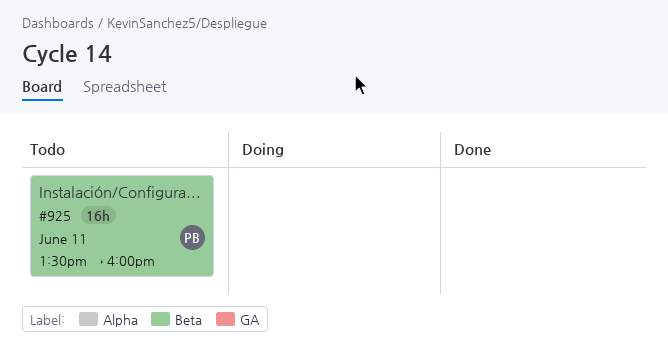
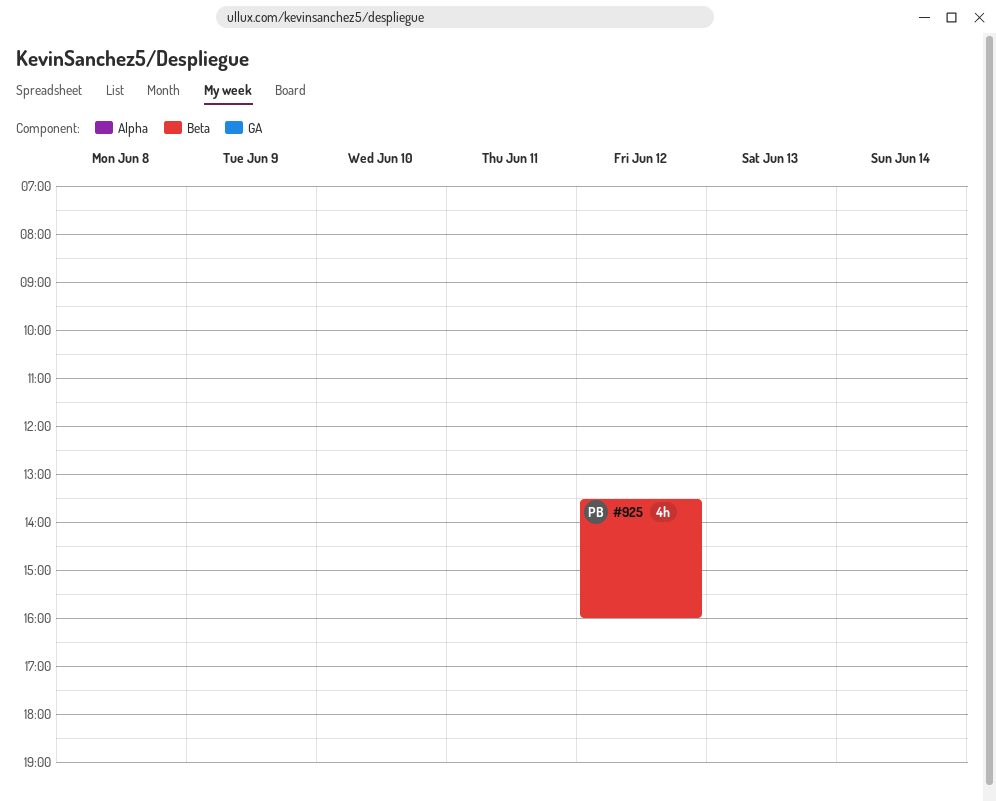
#925, estimate: 16h -> 4h
#925, day: Jun 11 -> Jun 12

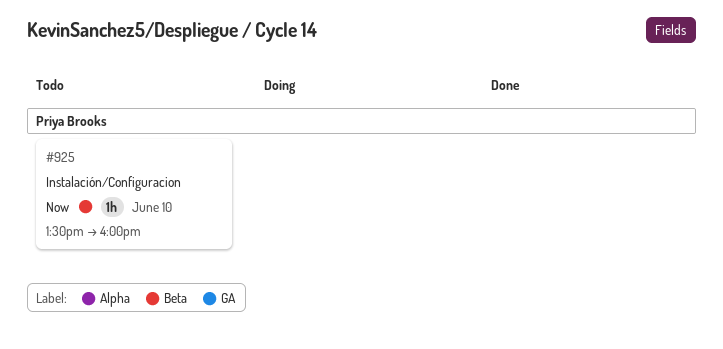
#925, estimate: 4h -> 1h
#925, day: Jun 12 -> Jun 10

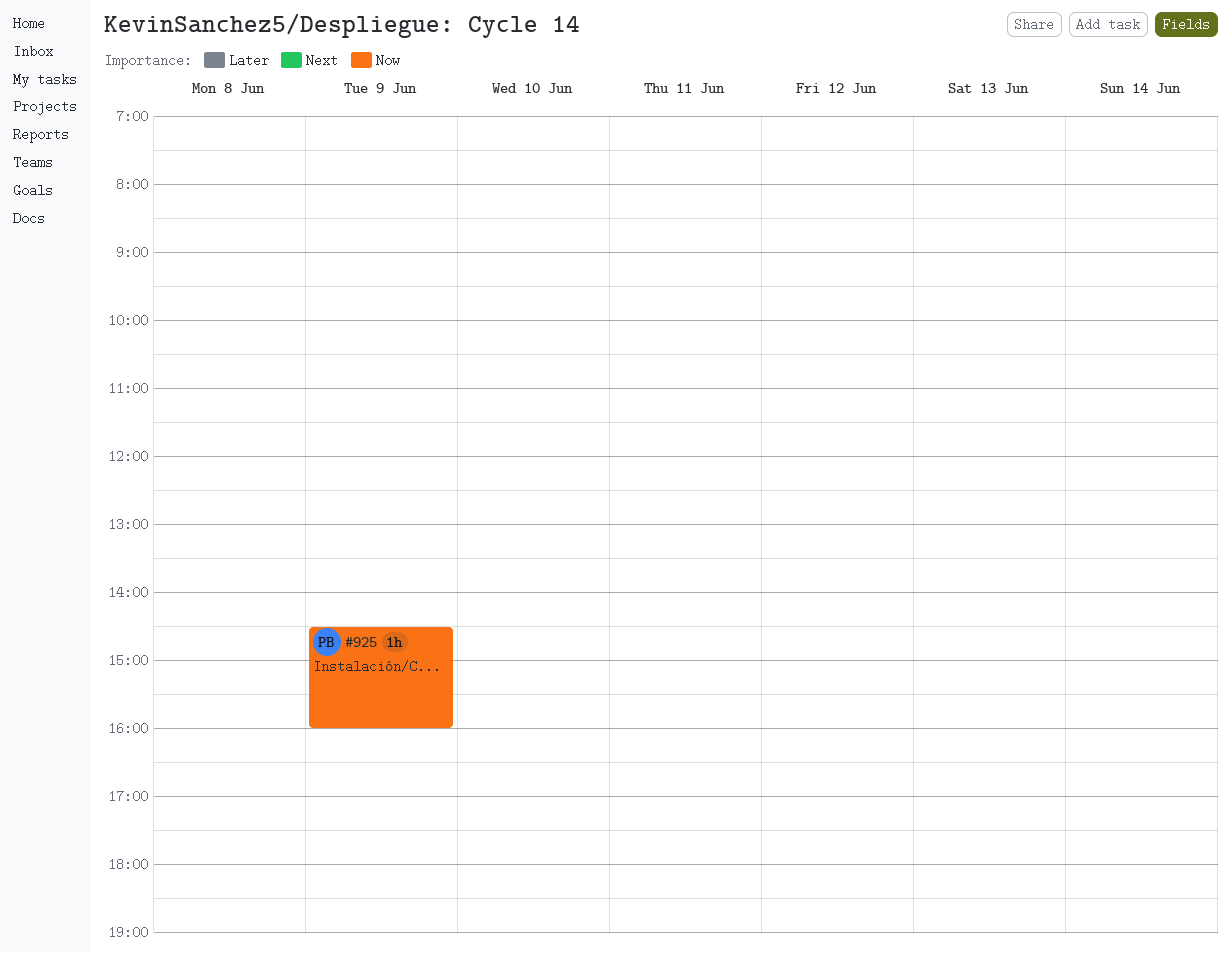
#925, day: Jun 10 -> Jun 9
#925, begins: 13:30 -> 14:30

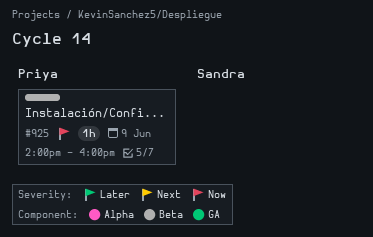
#925, begins: 14:30 -> 14:00

